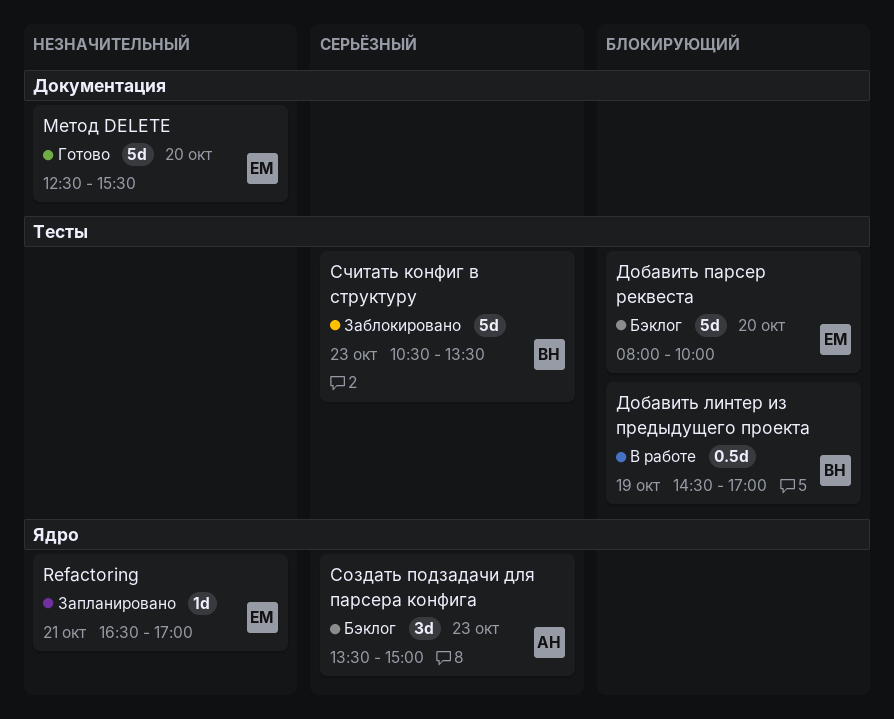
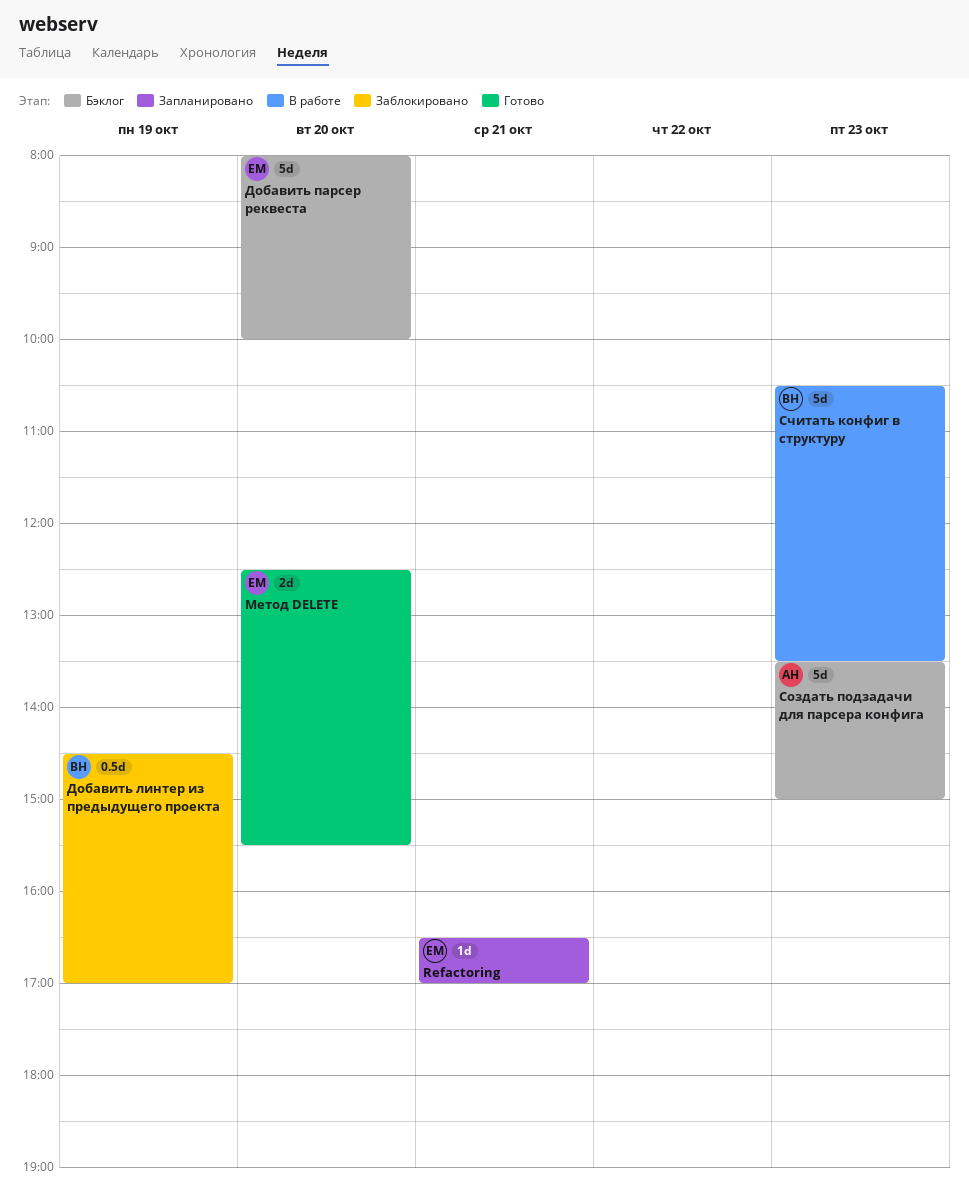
Добавить линтер из предыдущего проекта, status: В работе -> Заблокировано
Метод DELETE, estimate: 5d -> 2d
Создать подзадачи для парсера конфига, estimate: 3d -> 5d
Считать конфиг в структуру, status: Заблокировано -> В работе

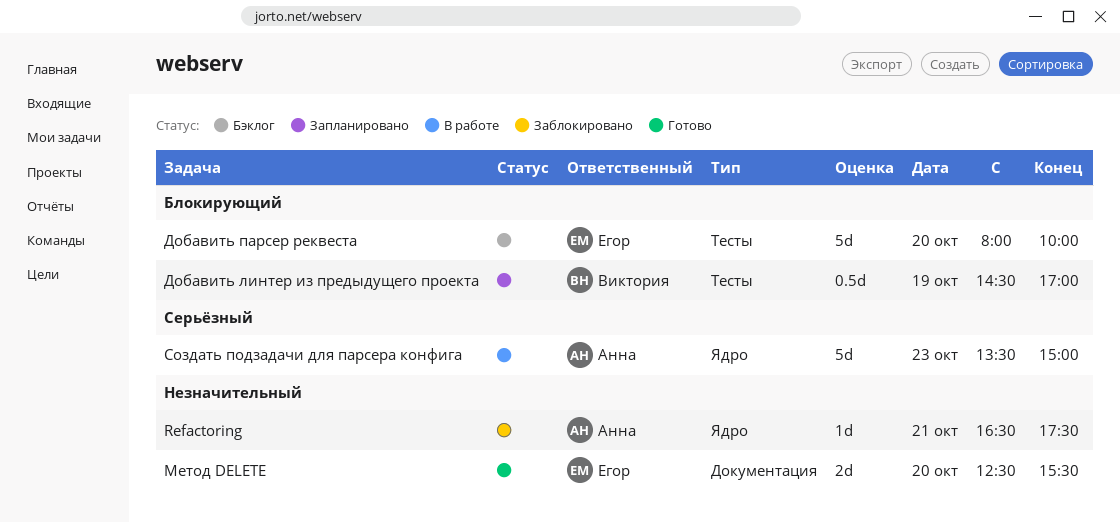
Refactoring, status: Запланировано -> Заблокировано
Refactoring, owner: Егор -> Анна
Refactoring, ends: 17:00 -> 17:30
Добавить линтер из предыдущего проекта, status: Заблокировано -> Запланировано
Создать подзадачи для парсера конфига, status: Бэклог -> В работе
Считать конфиг в структуру: present -> none

